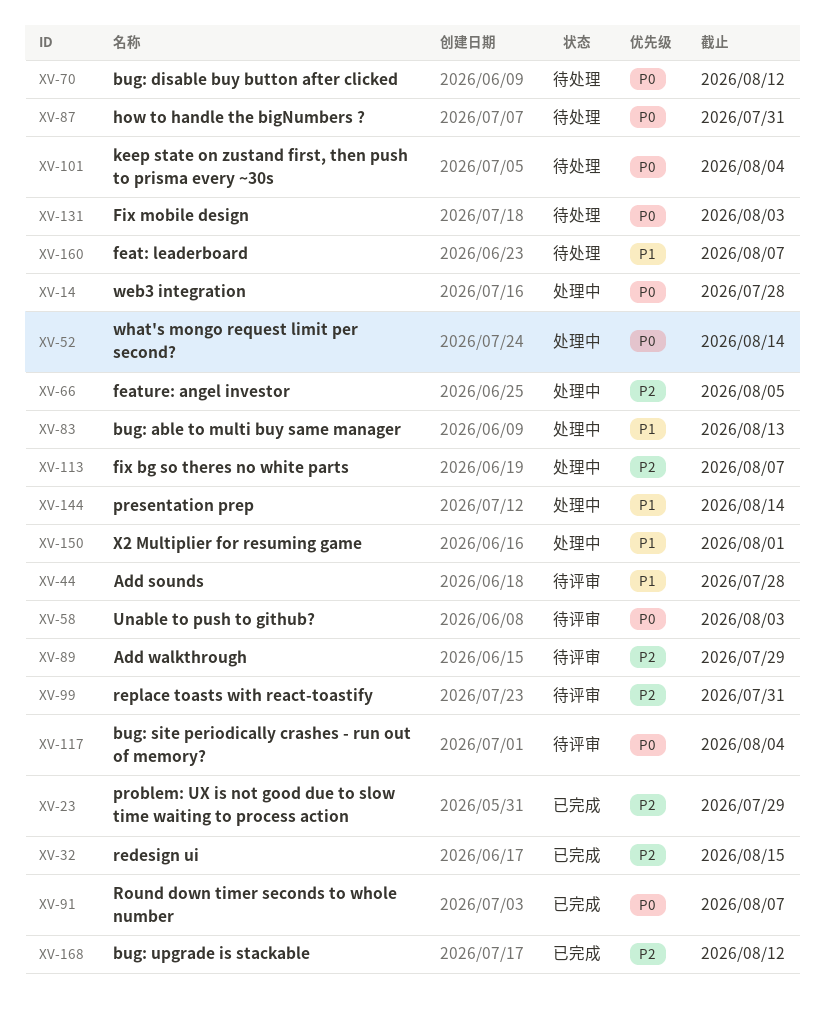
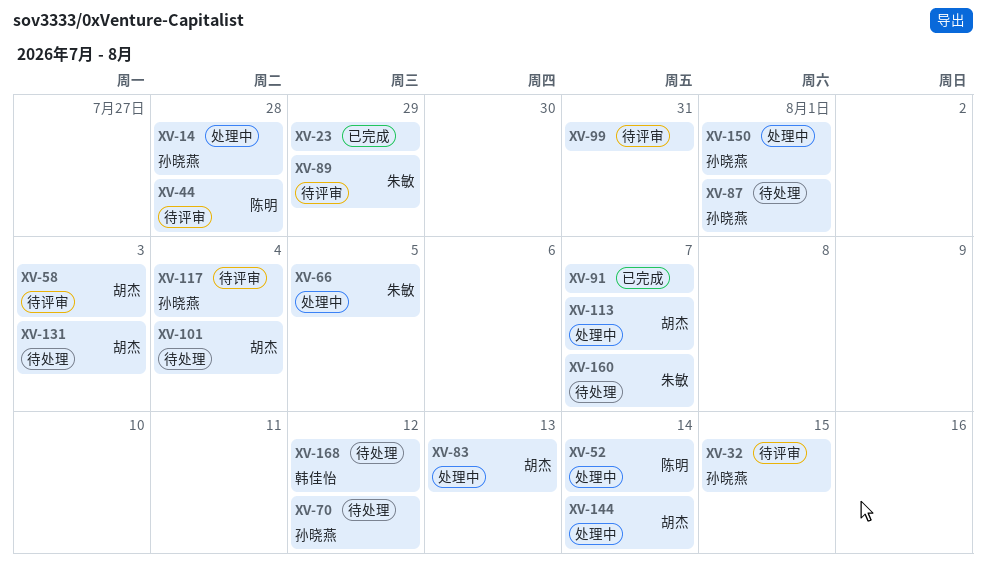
XV-32, status: 已完成 -> 待评审
XV-87, due: Jul 31 -> Aug 1
XV-168, status: 已完成 -> 待处理

